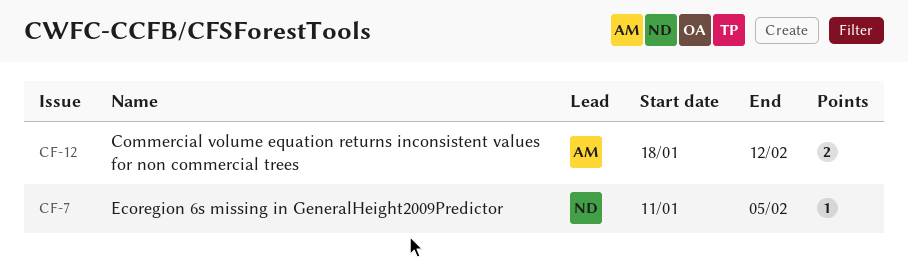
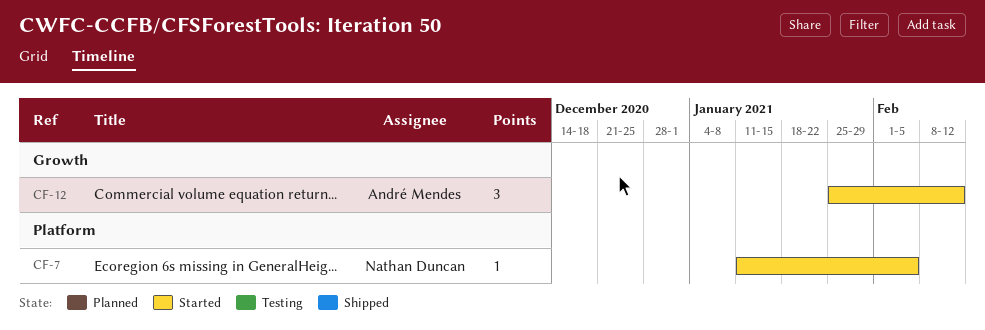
CF-12, estimate: 2 -> 3
CF-12, start: Jan 18 -> Jan 25

